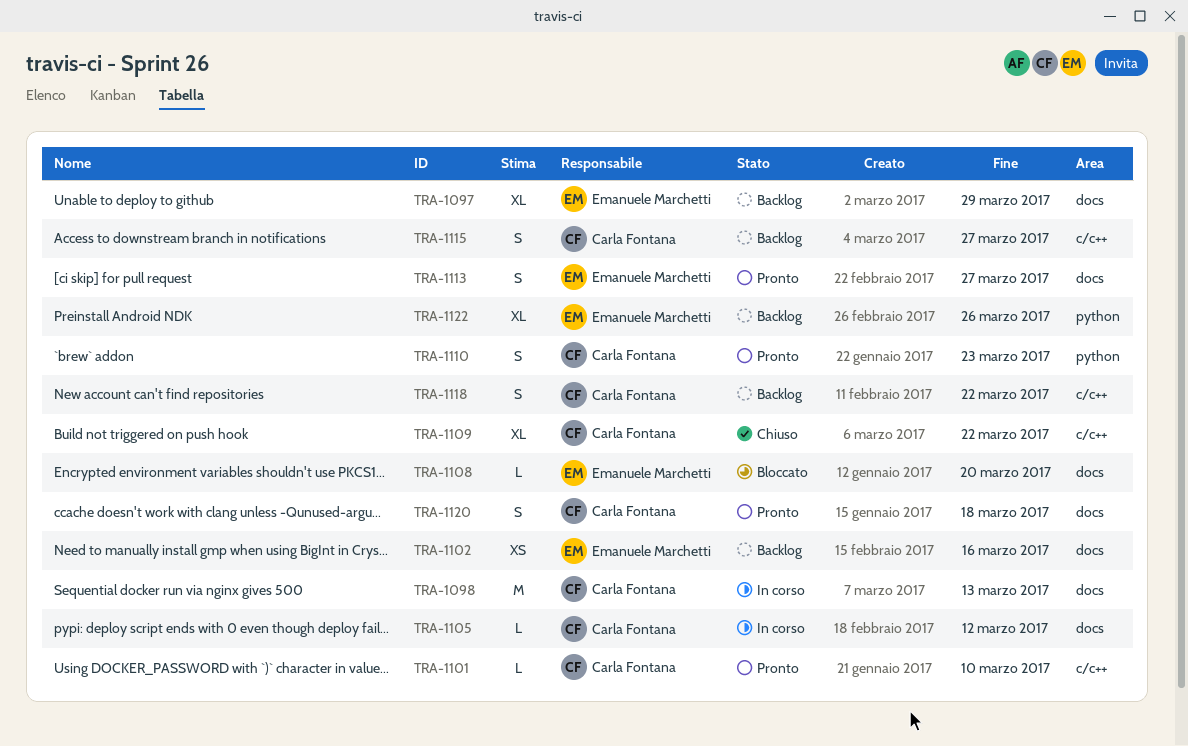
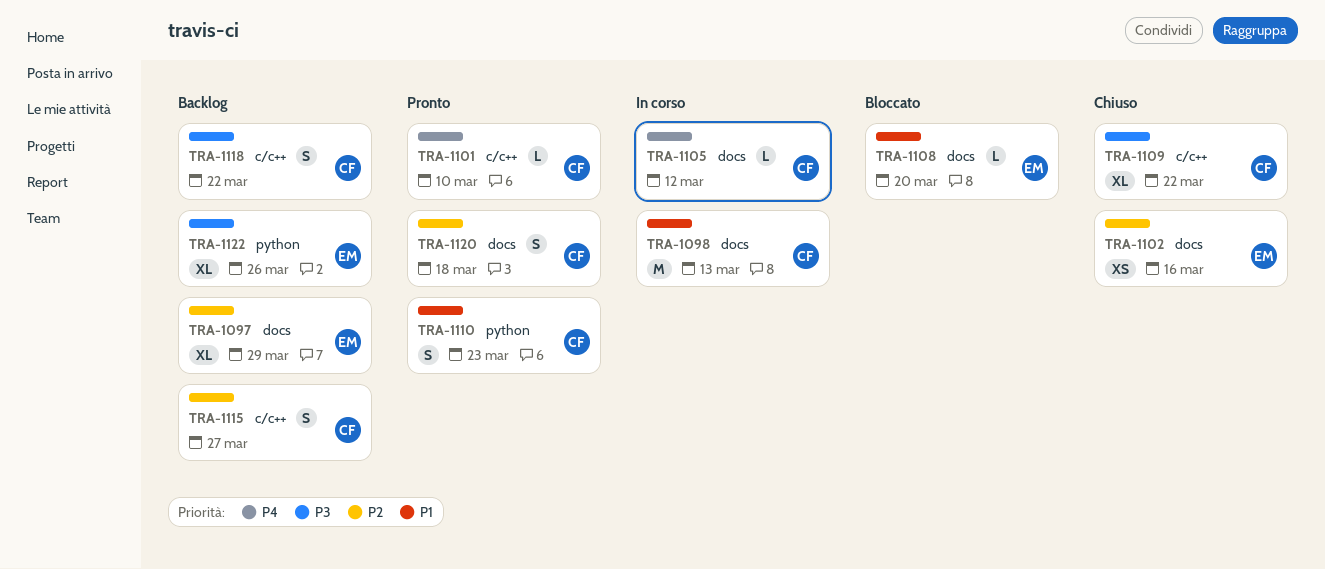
TRA-1102, status: Backlog -> Chiuso
TRA-1113: present -> none

